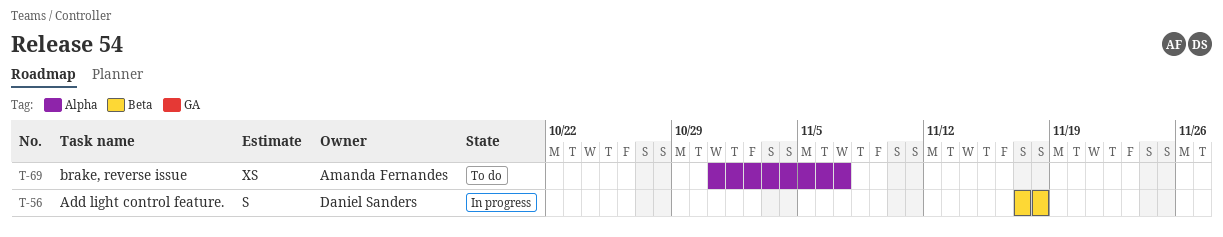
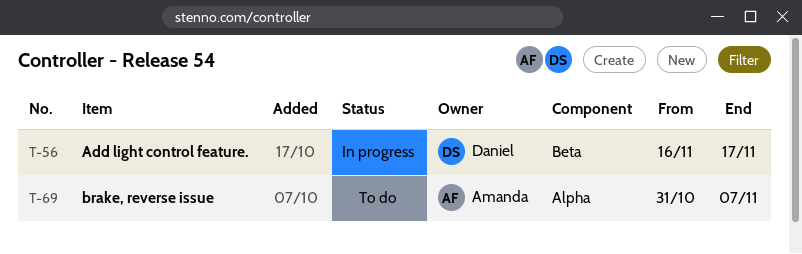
T-56, start: Nov 17 -> Nov 16
T-56, due: Nov 18 -> Nov 17

